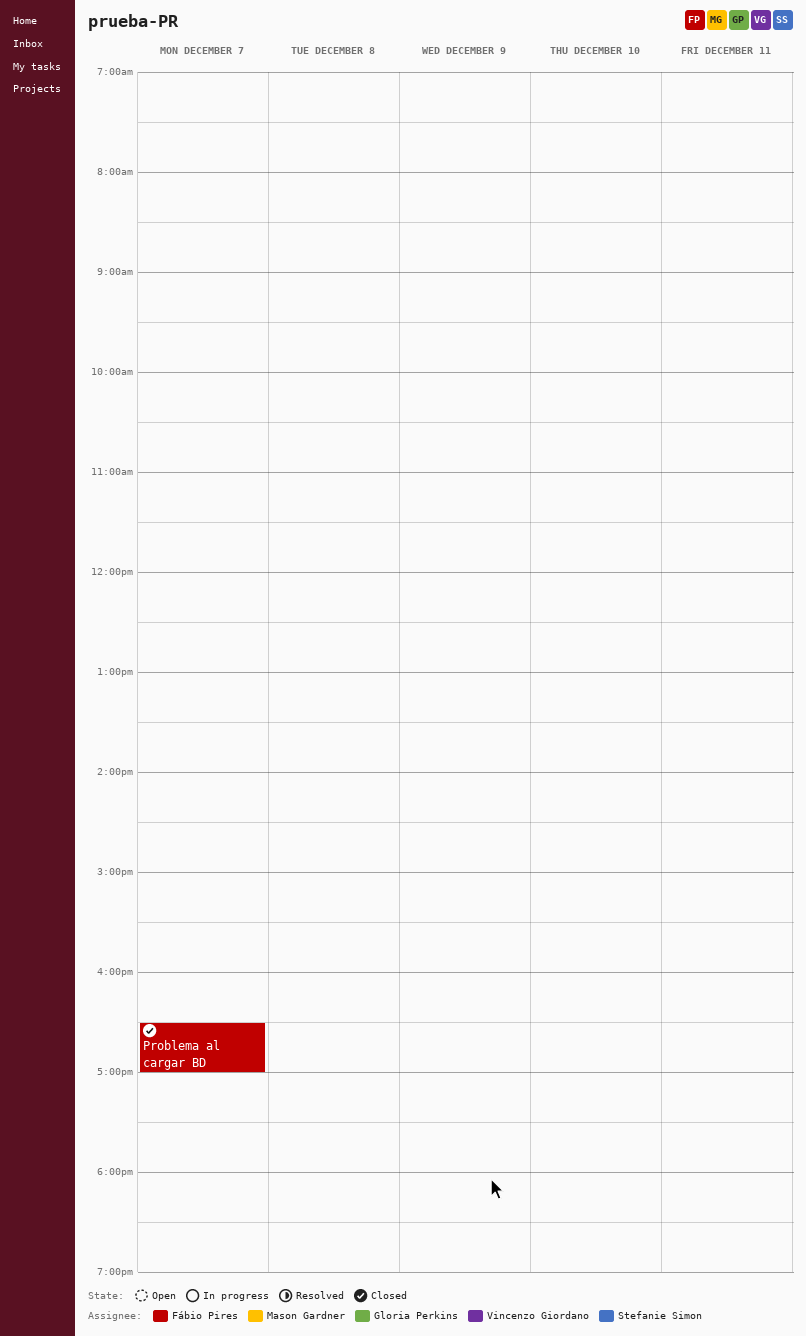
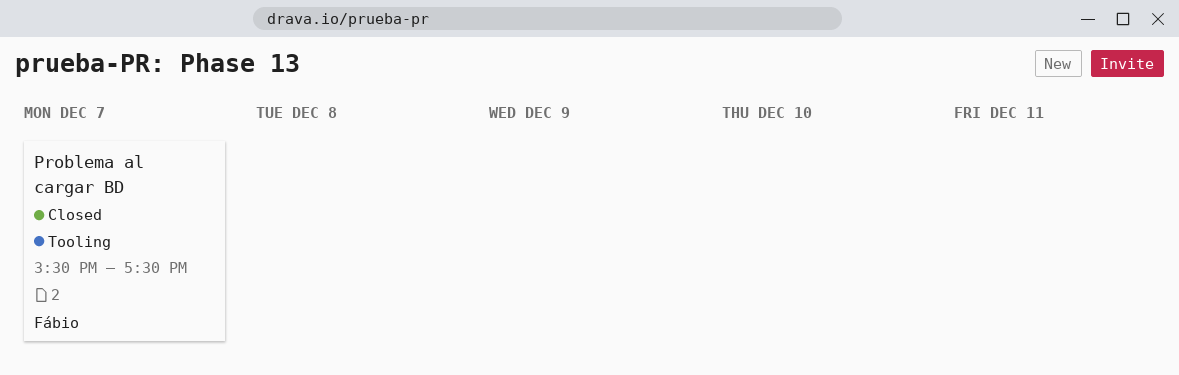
Problema al cargar BD, begins: 16:30 -> 15:30
Problema al cargar BD, ends: 17:00 -> 17:30

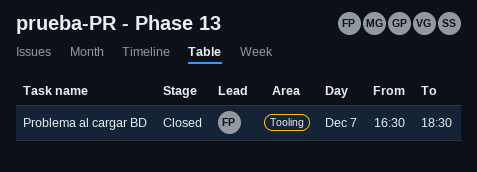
Problema al cargar BD, begins: 15:30 -> 16:30
Problema al cargar BD, ends: 17:30 -> 18:30

